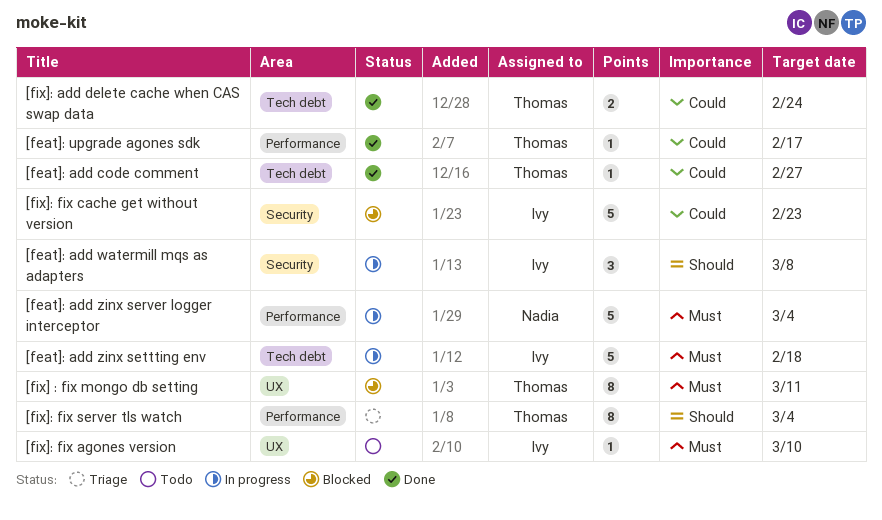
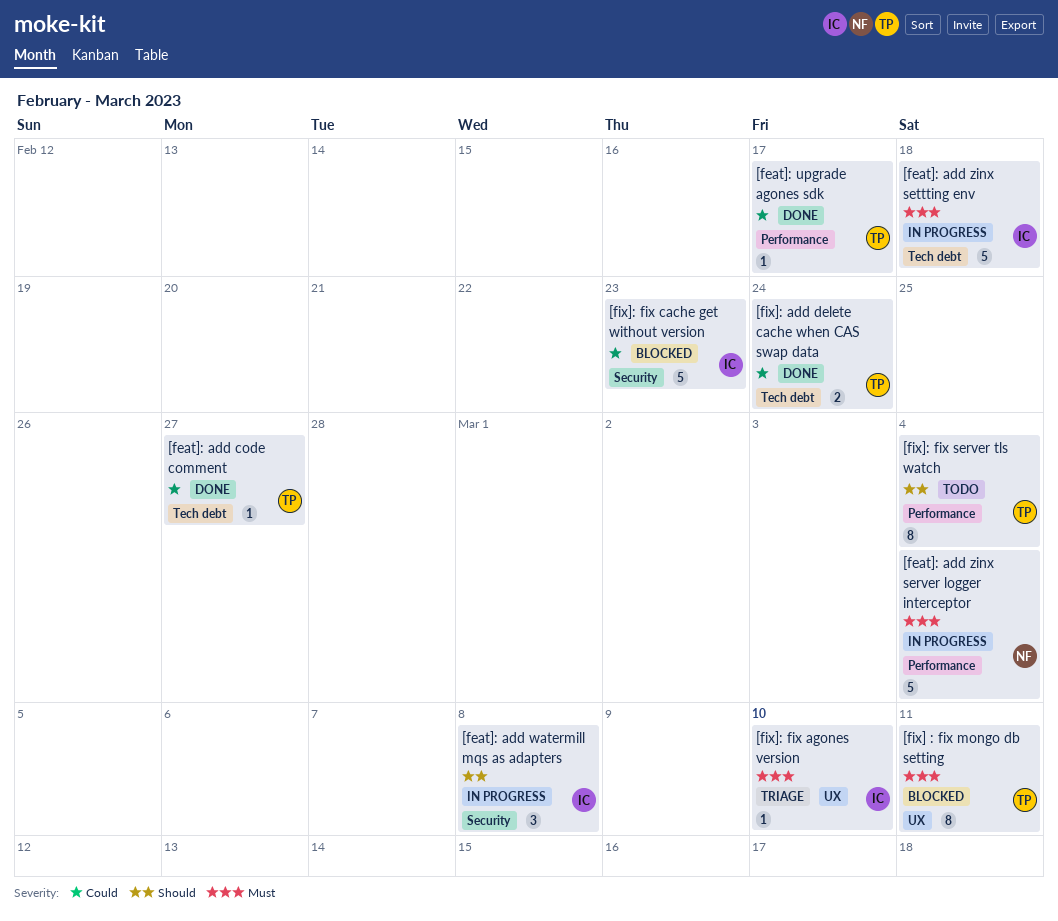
[fix]: fix agones version, status: Todo -> Triage
[fix]: fix server tls watch, status: Triage -> Todo

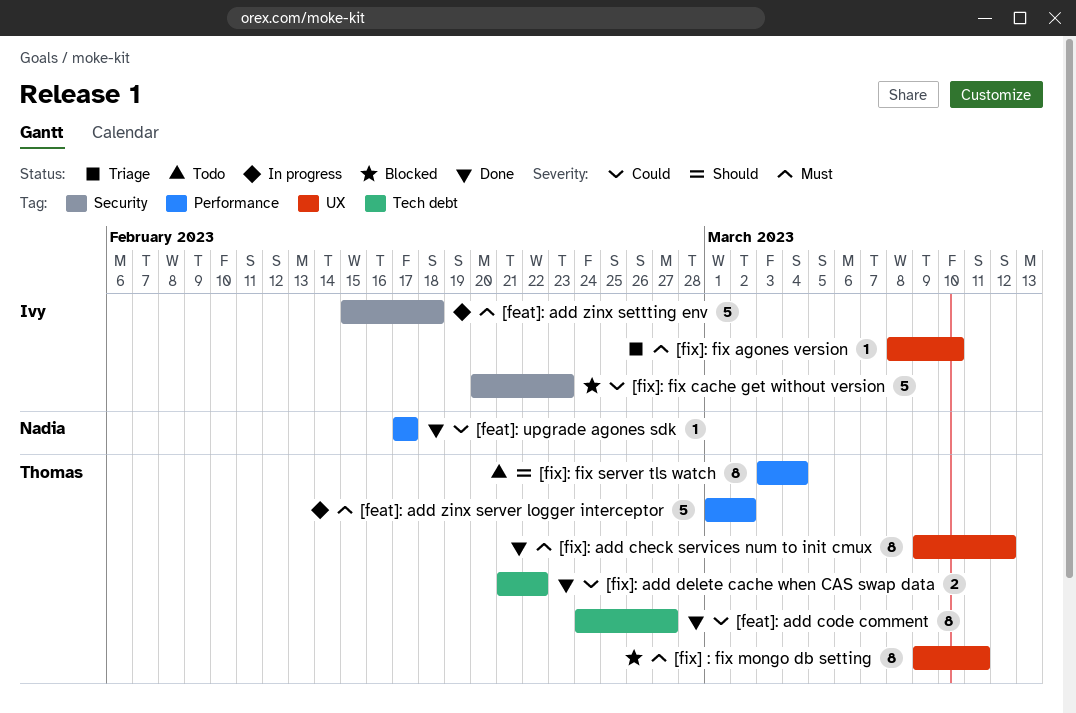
[feat]: add code comment, estimate: 1 -> 8
[feat]: add watermill mqs as adapters: present -> none
[feat]: add zinx server logger interceptor, owner: Nadia -> Thomas
[feat]: add zinx server logger interceptor, due: Mar 4 -> Mar 2
[feat]: add zinx settting env, label: Tech debt -> Security
[feat]: upgrade agones sdk, owner: Thomas -> Nadia
[fix]: add check services num to init cmux: none -> present
[fix]: add delete cache when CAS swap data, due: Feb 24 -> Feb 22

